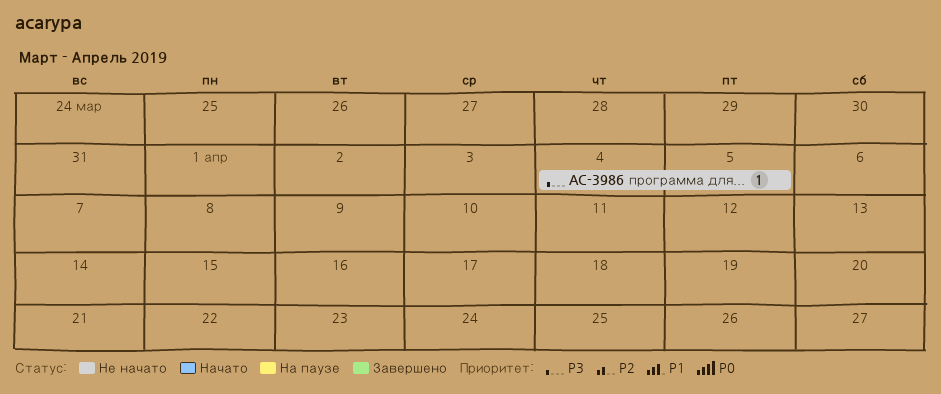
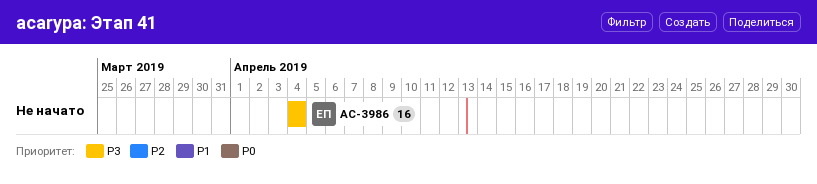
AC-3986, estimate: 1 -> 16
AC-3986, due: Apr 5 -> Apr 4

